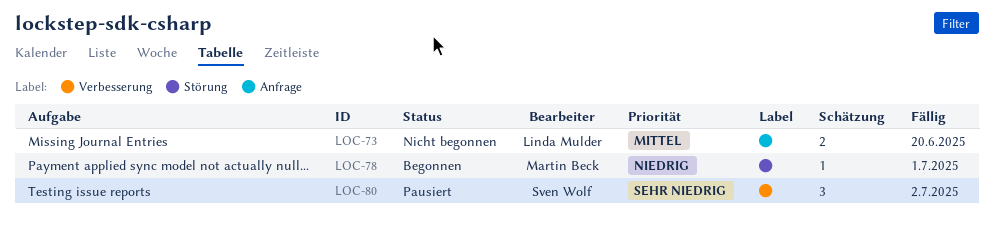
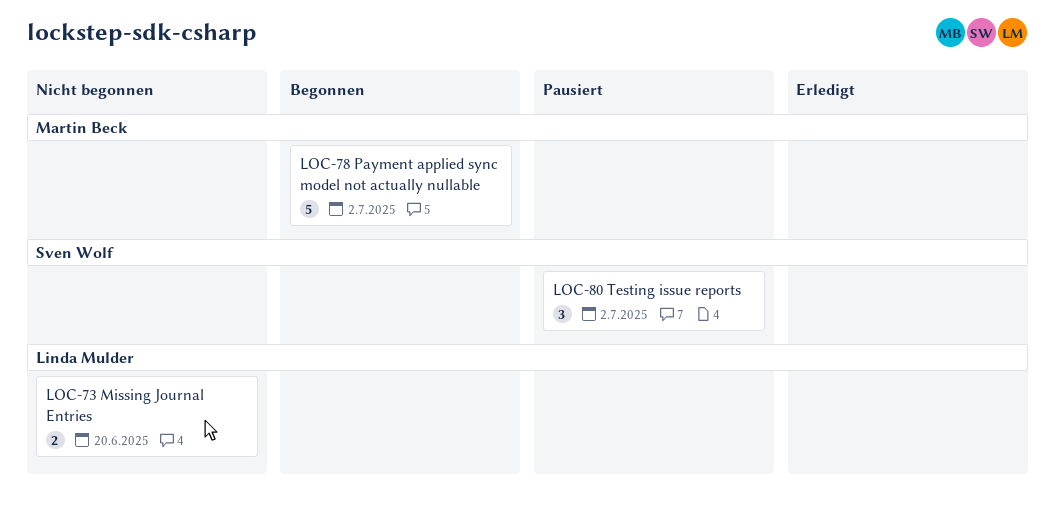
LOC-78, estimate: 1 -> 5
LOC-78, due: Jul 1 -> Jul 2

